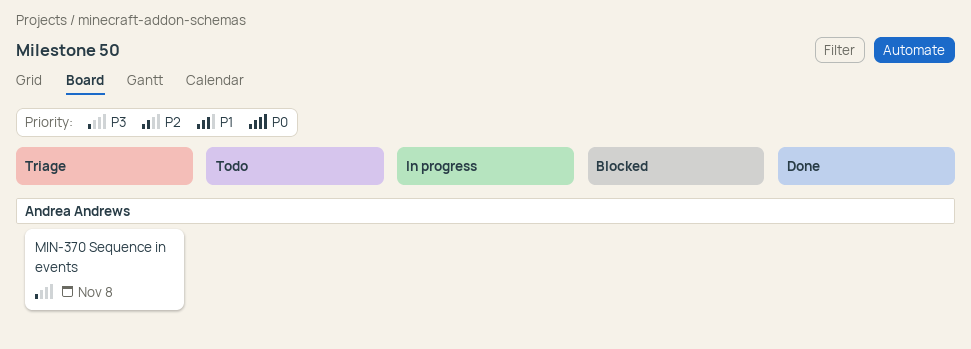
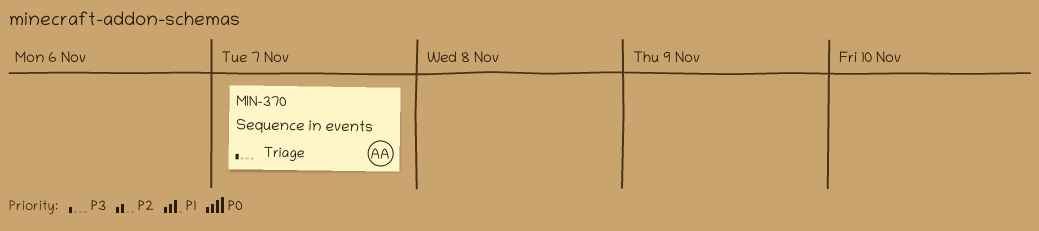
MIN-370, due: Nov 8 -> Nov 7

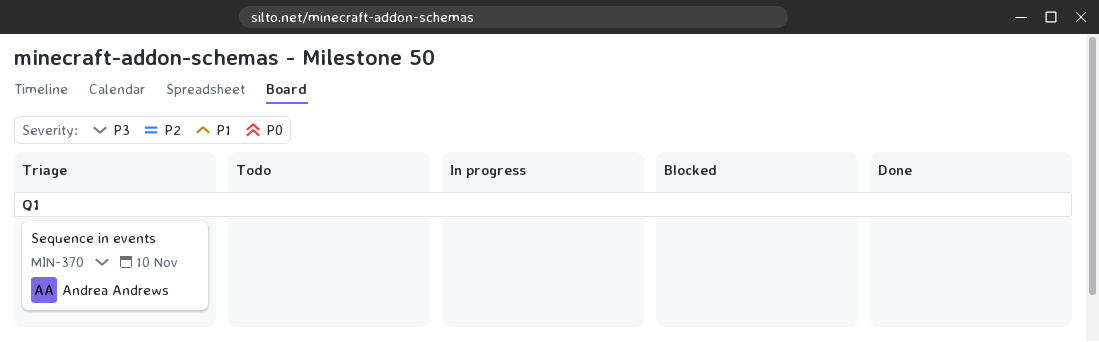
MIN-370, due: Nov 7 -> Nov 10

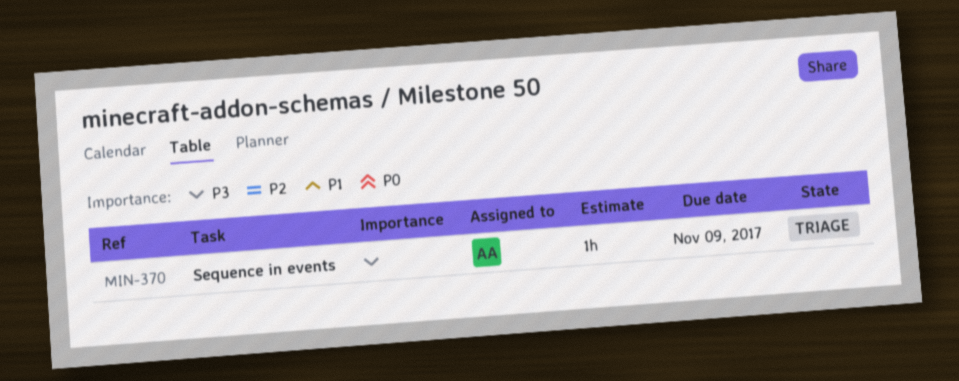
MIN-370, due: Nov 10 -> Nov 9

